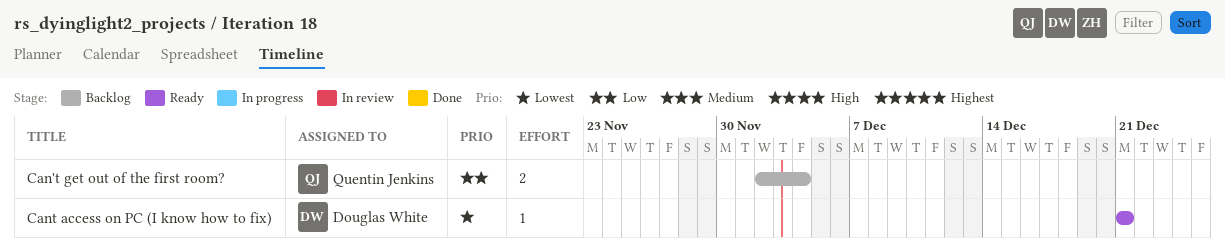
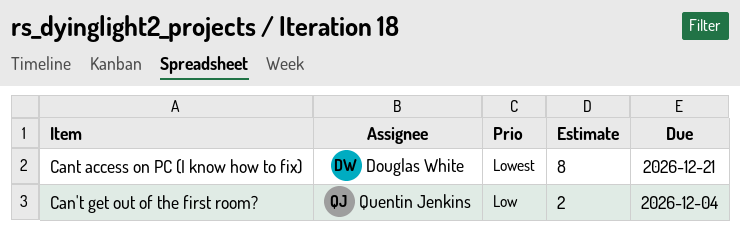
Cant access on PC (I know how to fix), estimate: 1 -> 8

